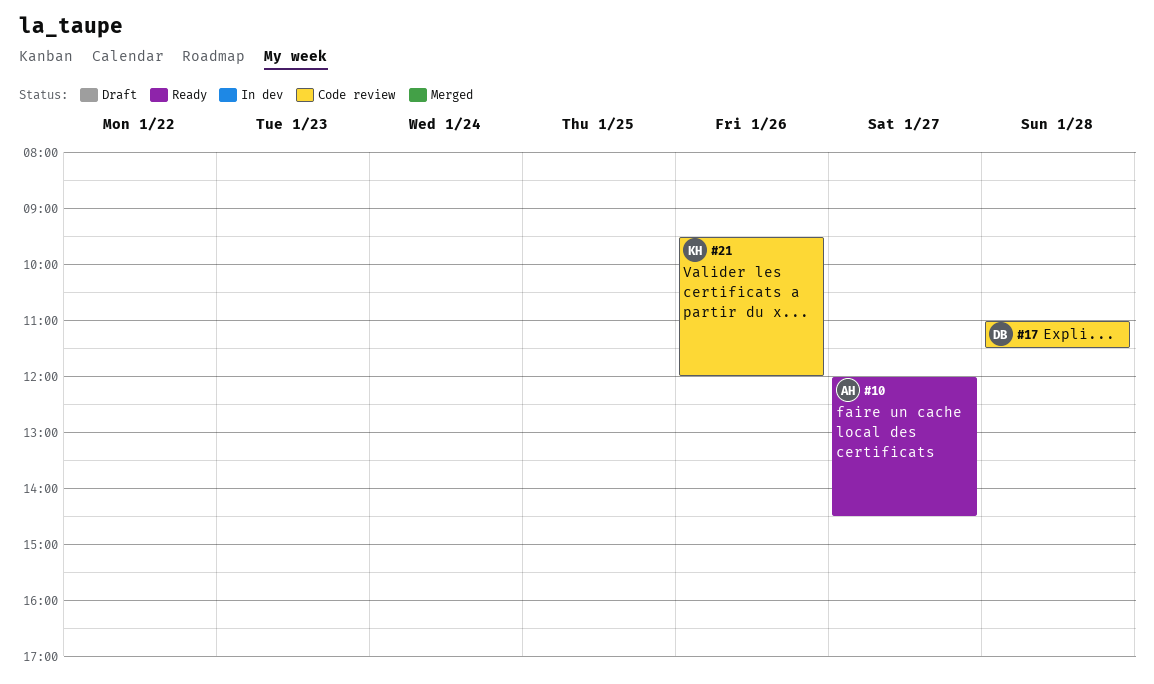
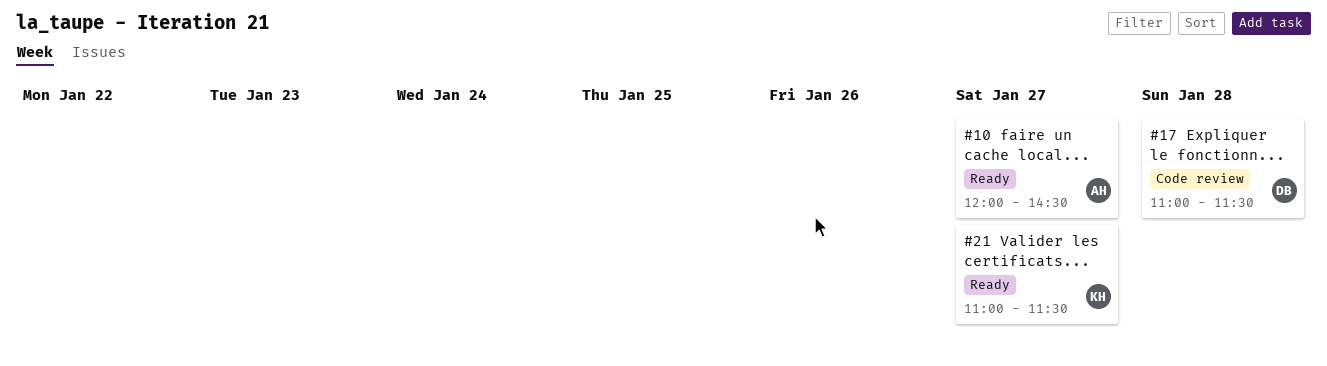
#21, status: Code review -> Ready
#21, day: Jan 26 -> Jan 27
#21, begins: 09:30 -> 11:00
#21, ends: 12:00 -> 11:30

